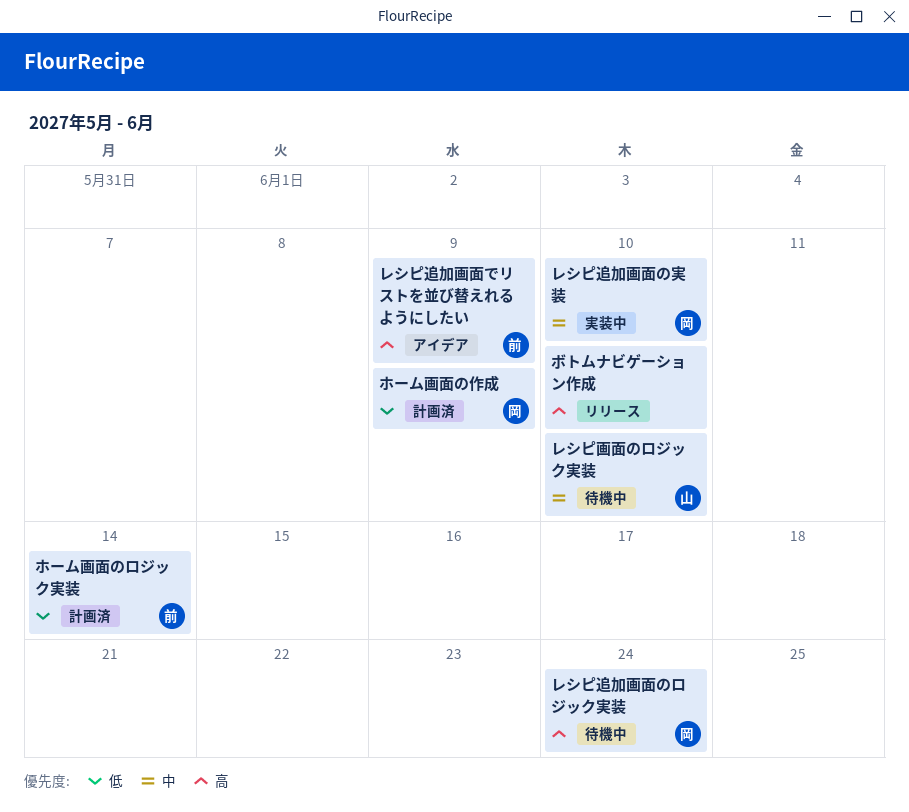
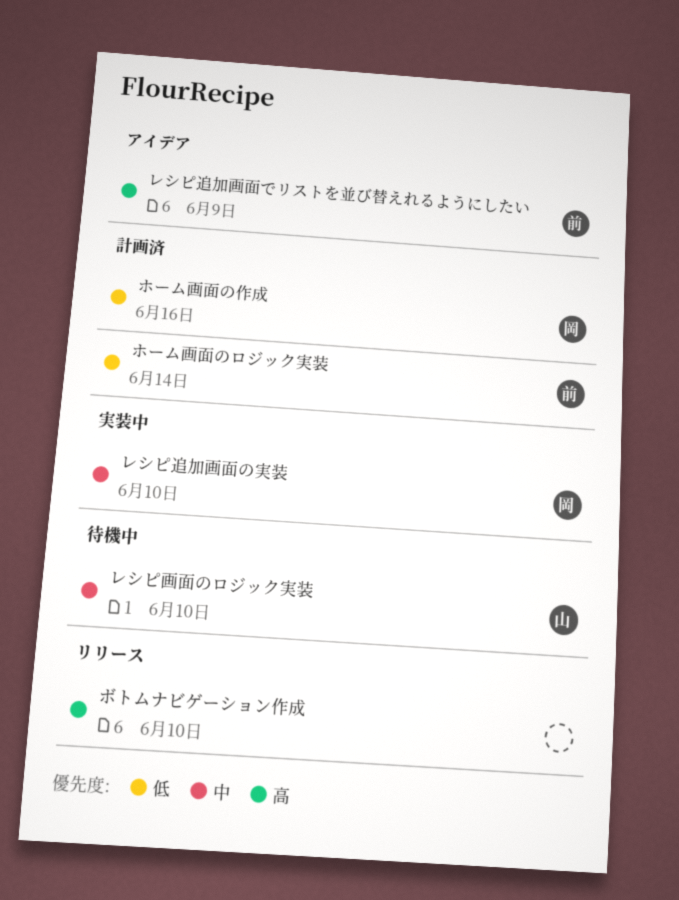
ホーム画面の作成, due: Jun 9 -> Jun 16
レシピ追加画面のロジック実装: present -> none

